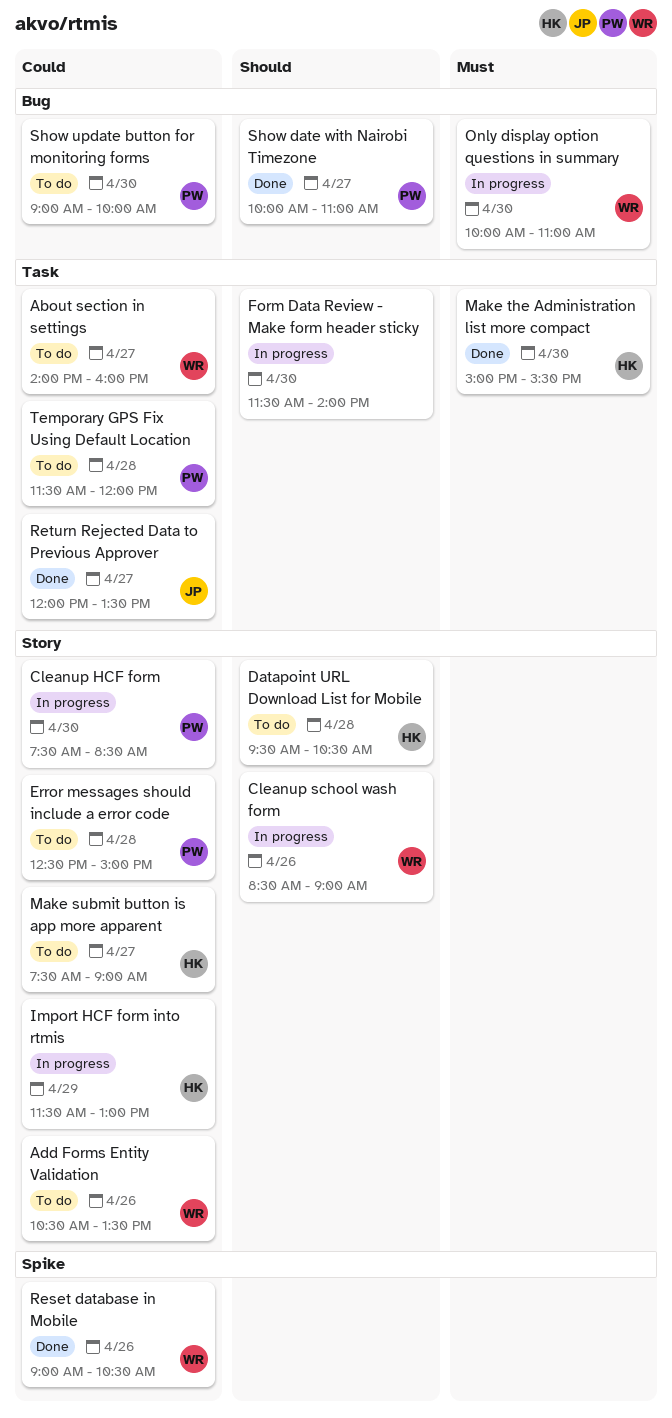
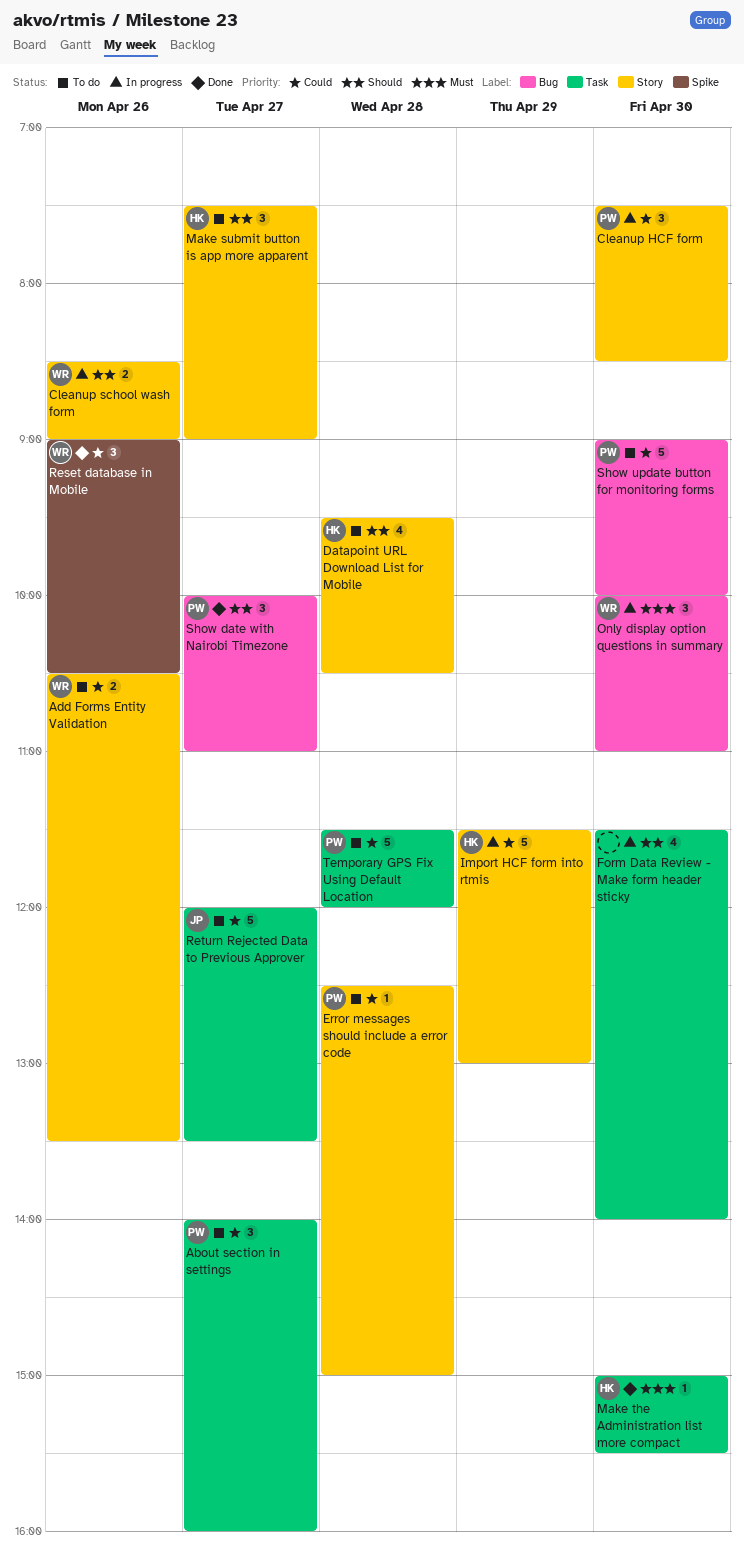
About section in settings, owner: WR -> PW
Make submit button is app more apparent, priority: Could -> Should
Return Rejected Data to Previous Approver, status: Done -> To do

